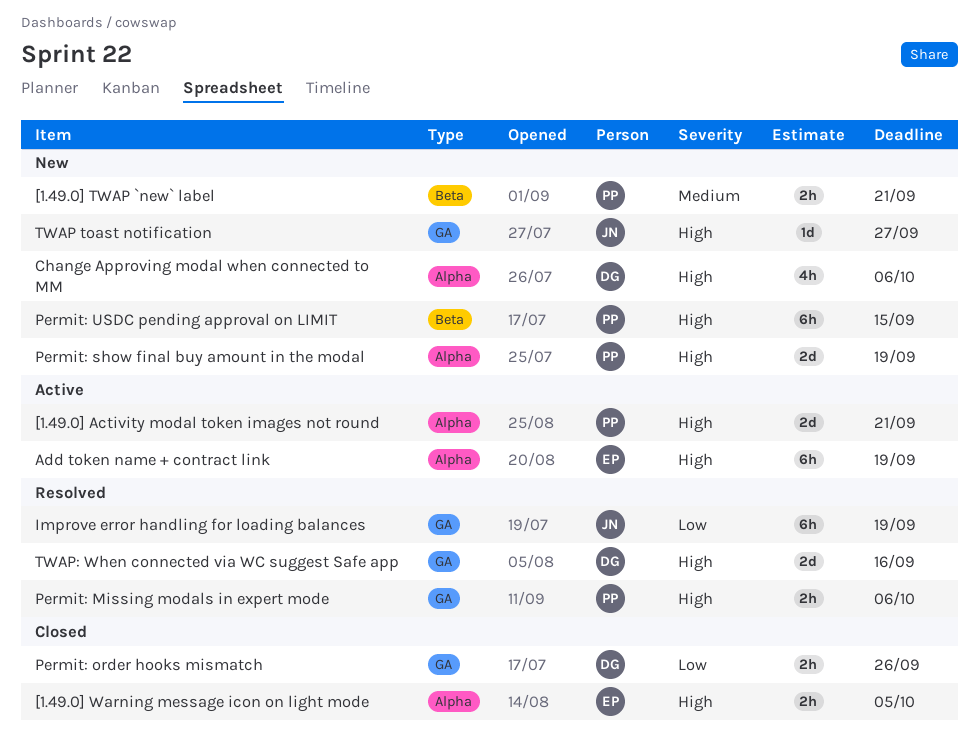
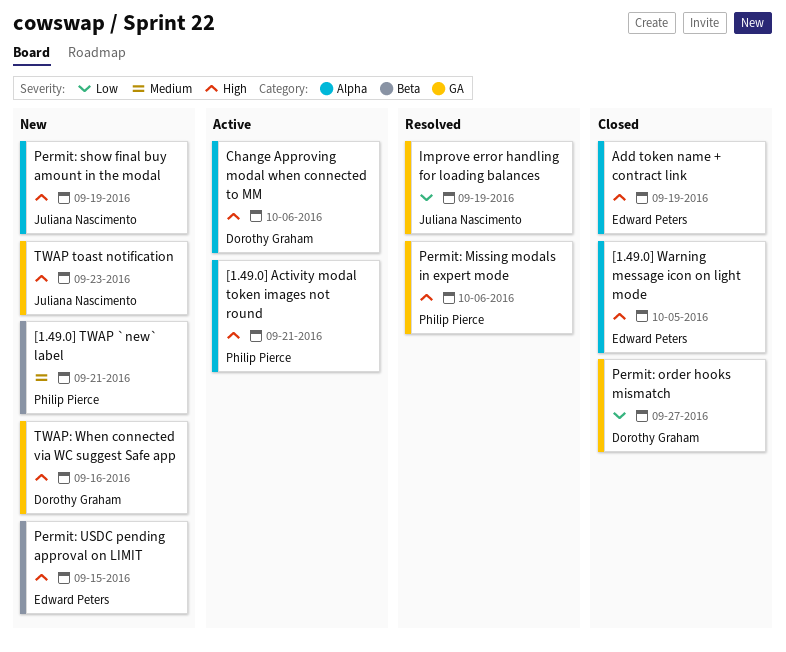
Add token name + contract link, status: Active -> Closed
Change Approving modal when connected to MM, status: New -> Active
Permit: order hooks mismatch, due: Sep 26 -> Sep 27
Permit: show final buy amount in the modal, owner: Philip Pierce -> Juliana Nascimento
Permit: USDC pending approval on LIMIT, owner: Philip Pierce -> Edward Peters
TWAP toast notification, due: Sep 27 -> Sep 23
TWAP: When connected via WC suggest Safe app, status: Resolved -> New

